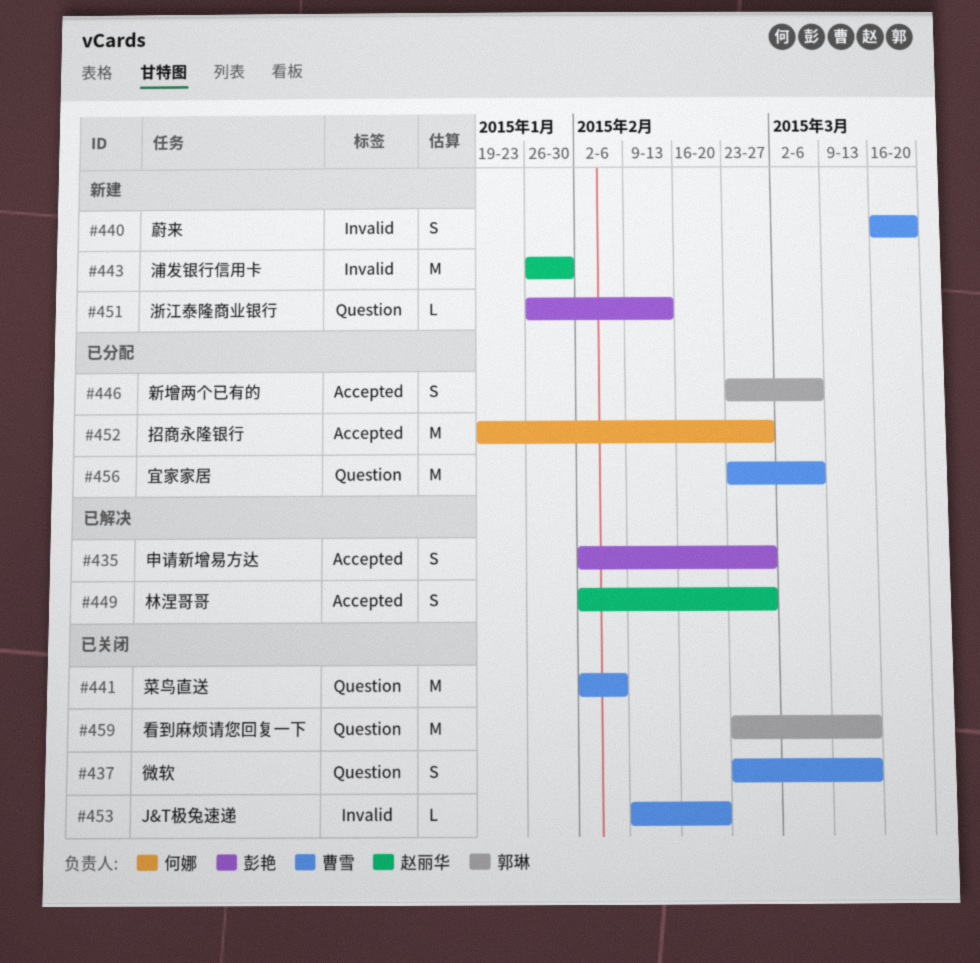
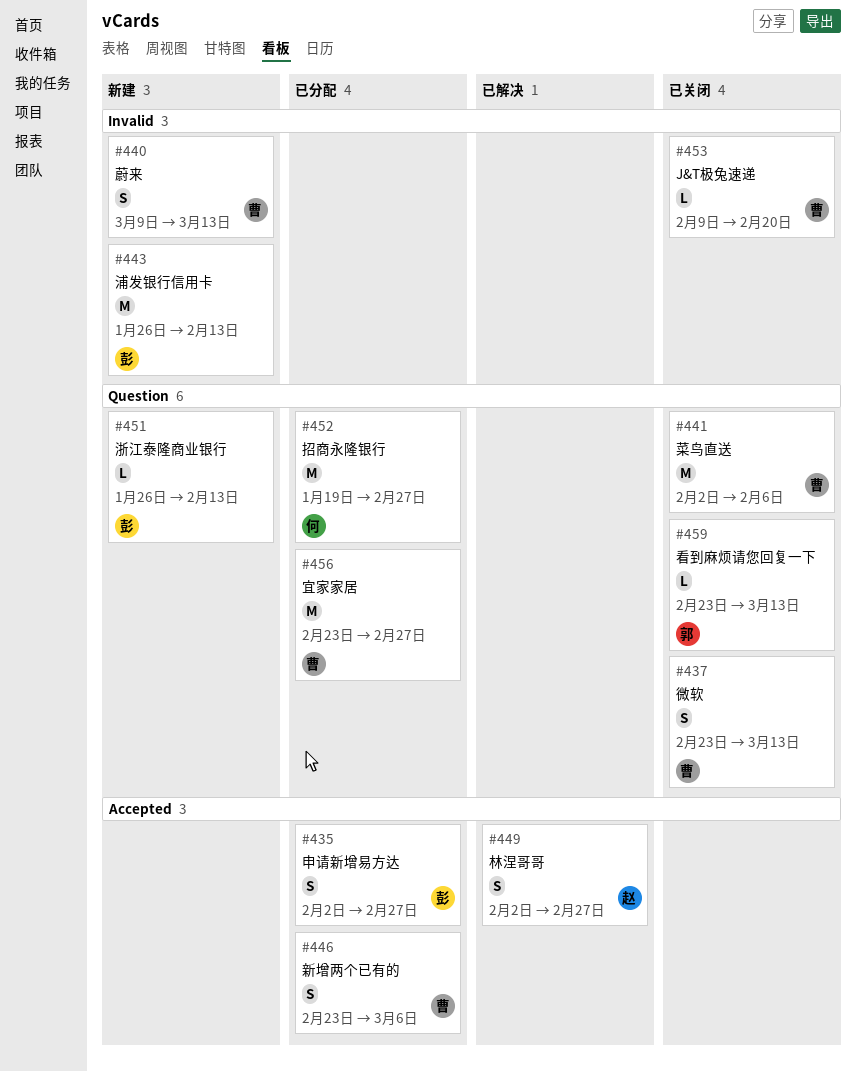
#435, status: 已解决 -> 已分配
#440, start: Mar 16 -> Mar 9
#440, due: Mar 20 -> Mar 13
#443, owner: 赵丽华 -> 彭艳
#443, due: Jan 30 -> Feb 13
#446, owner: 郭琳 -> 曹雪
#452, label: Accepted -> Question
#456, due: Mar 6 -> Feb 27
#459, estimate: M -> L

